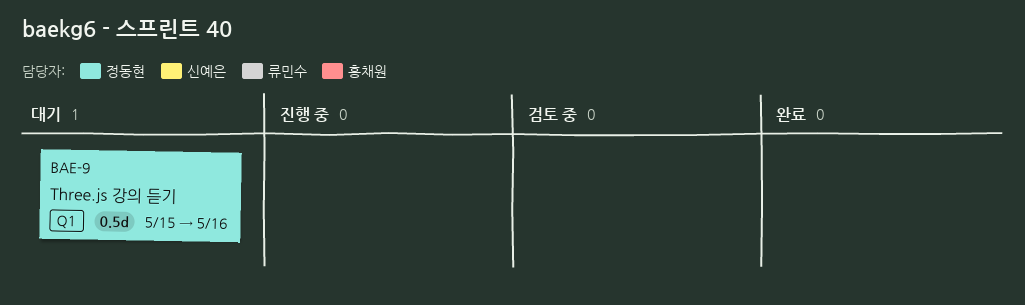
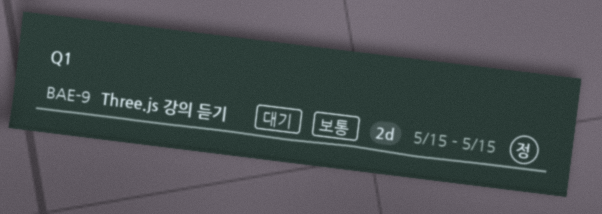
BAE-9, estimate: 0.5d -> 2d
BAE-9, due: May 16 -> May 15

